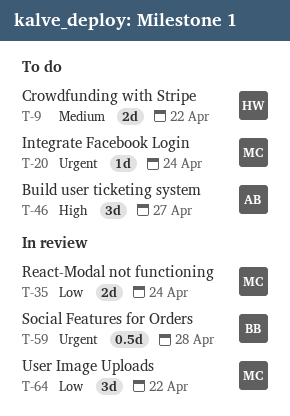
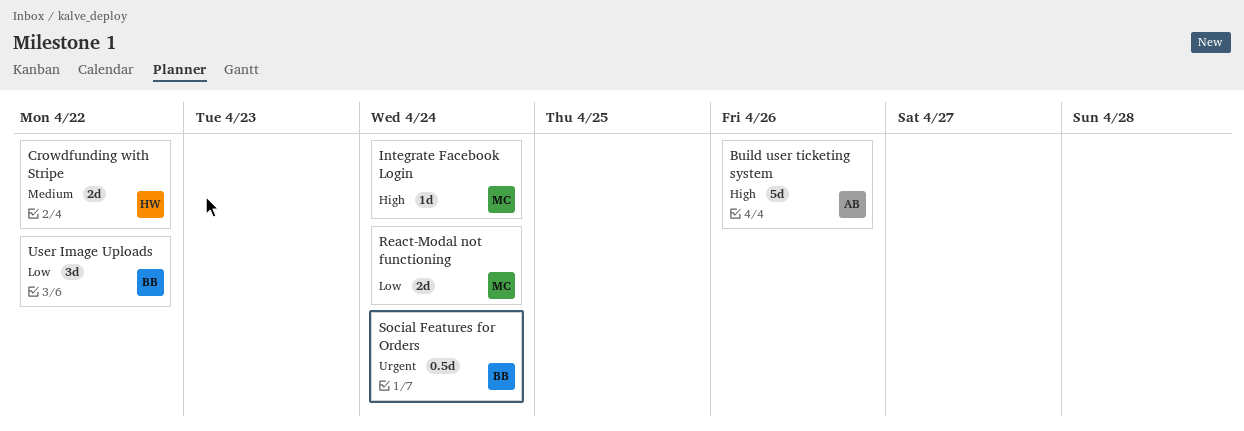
Build user ticketing system, estimate: 3d -> 5d
Build user ticketing system, due: Apr 27 -> Apr 26
Integrate Facebook Login, priority: Urgent -> High
Social Features for Orders, due: Apr 28 -> Apr 24
User Image Uploads, owner: MC -> BB

